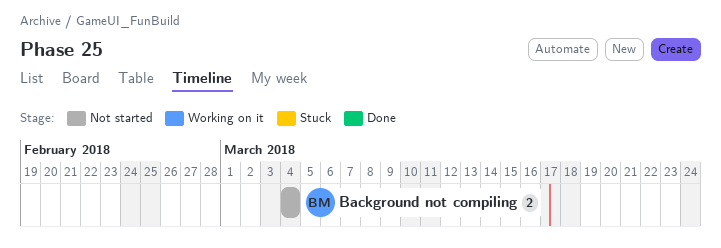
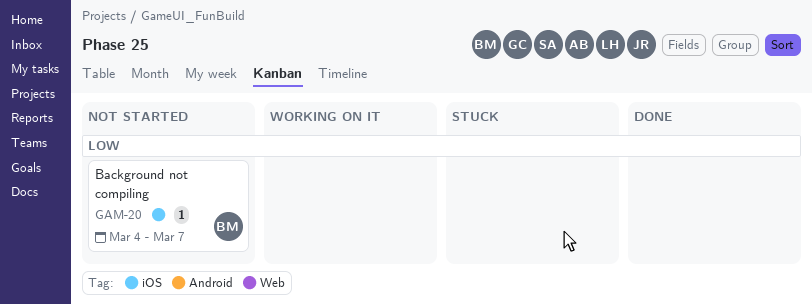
Background not compiling, estimate: 2 -> 1
Background not compiling, due: Mar 4 -> Mar 7

